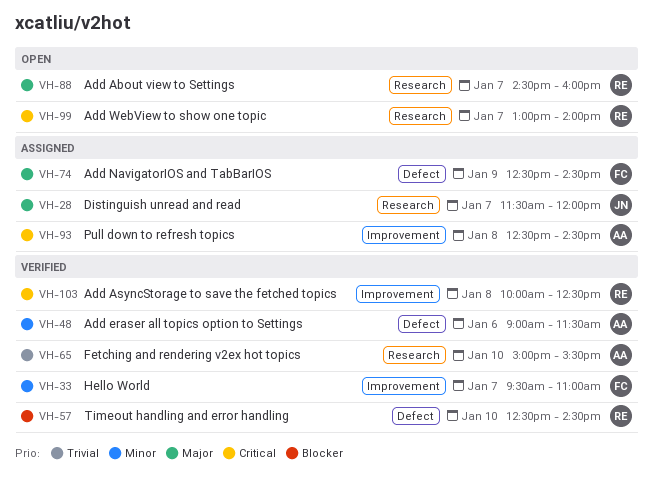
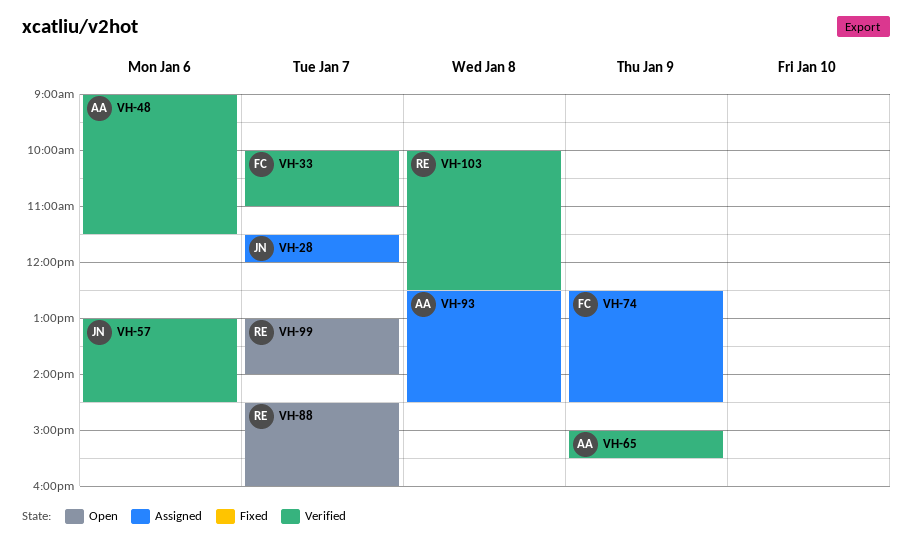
VH-33, begins: 09:30 -> 10:00
VH-57, owner: RE -> JN
VH-57, day: Jan 10 -> Jan 6
VH-57, begins: 12:30 -> 13:00
VH-65, day: Jan 10 -> Jan 9

